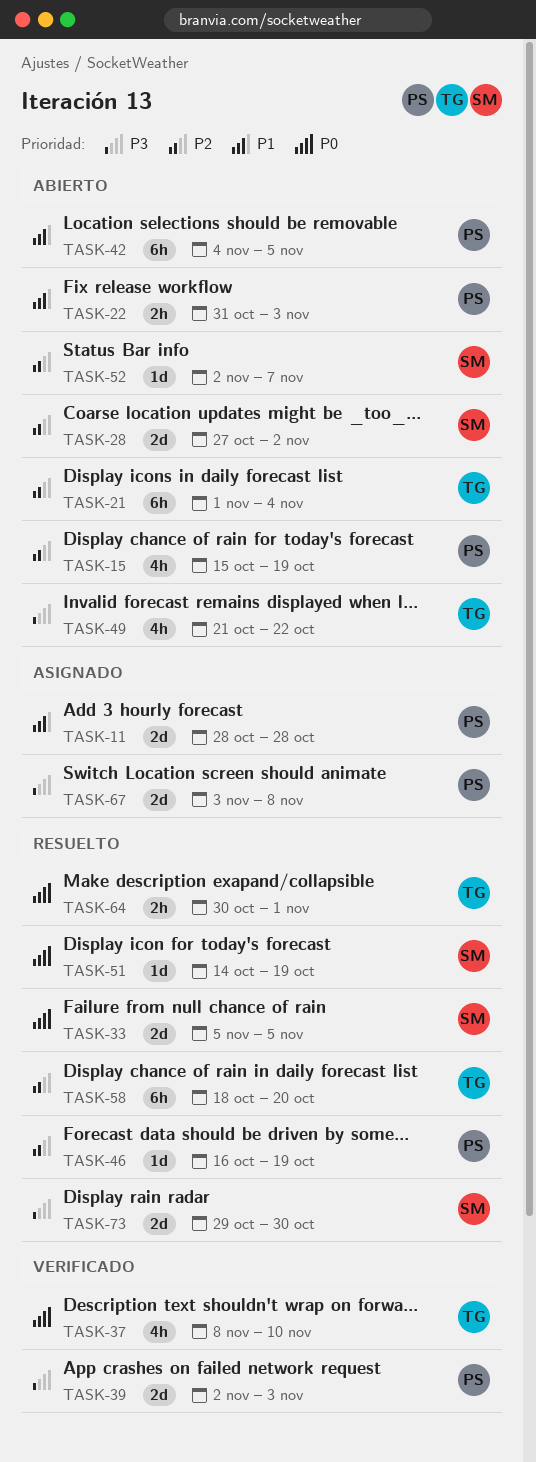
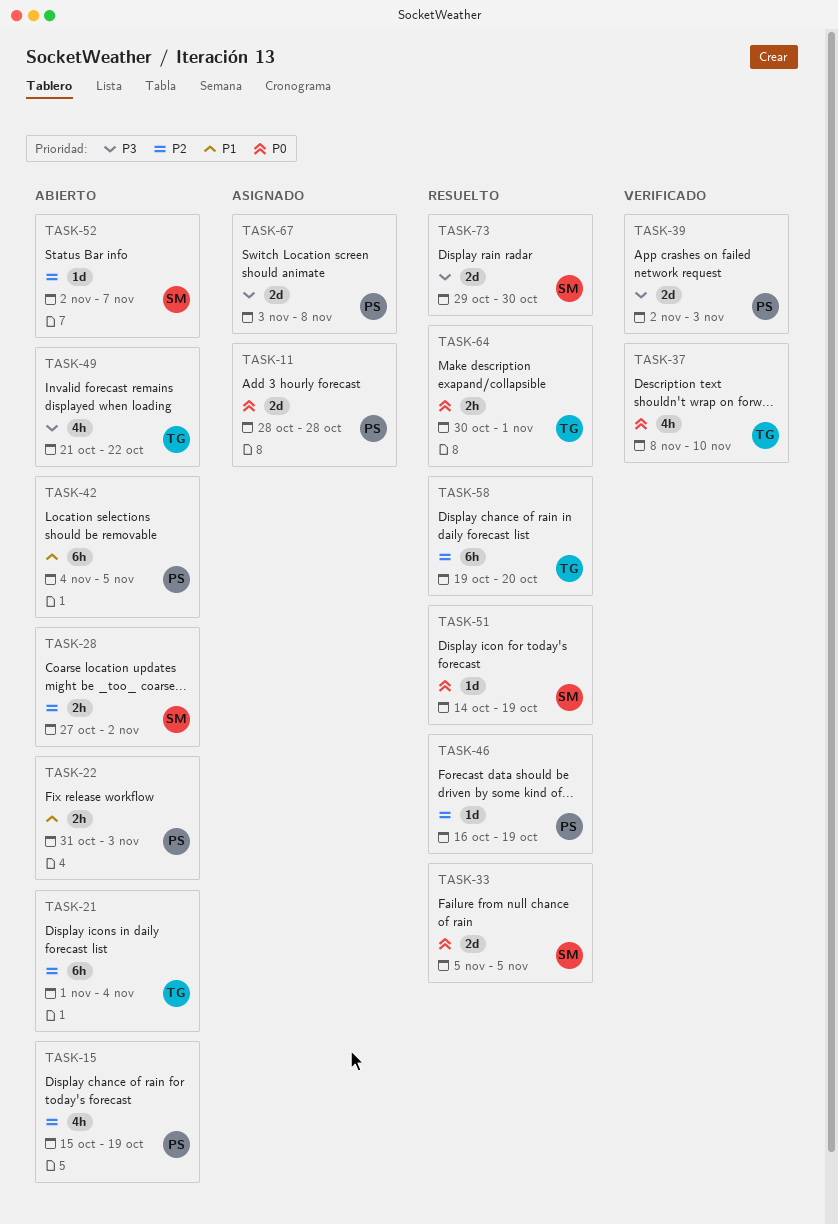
TASK-11, priority: P1 -> P0
TASK-28, estimate: 2d -> 2h
TASK-58, start: Oct 18 -> Oct 19

